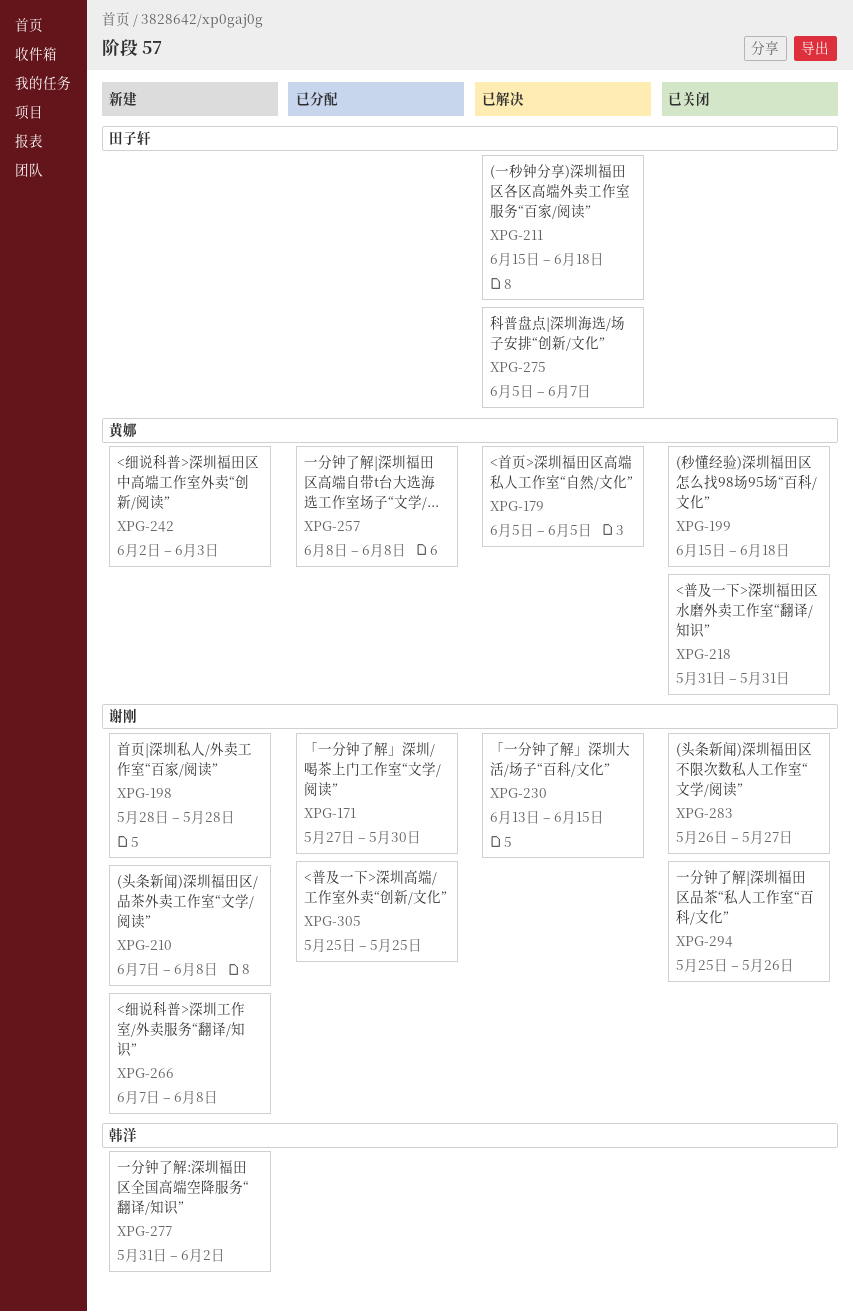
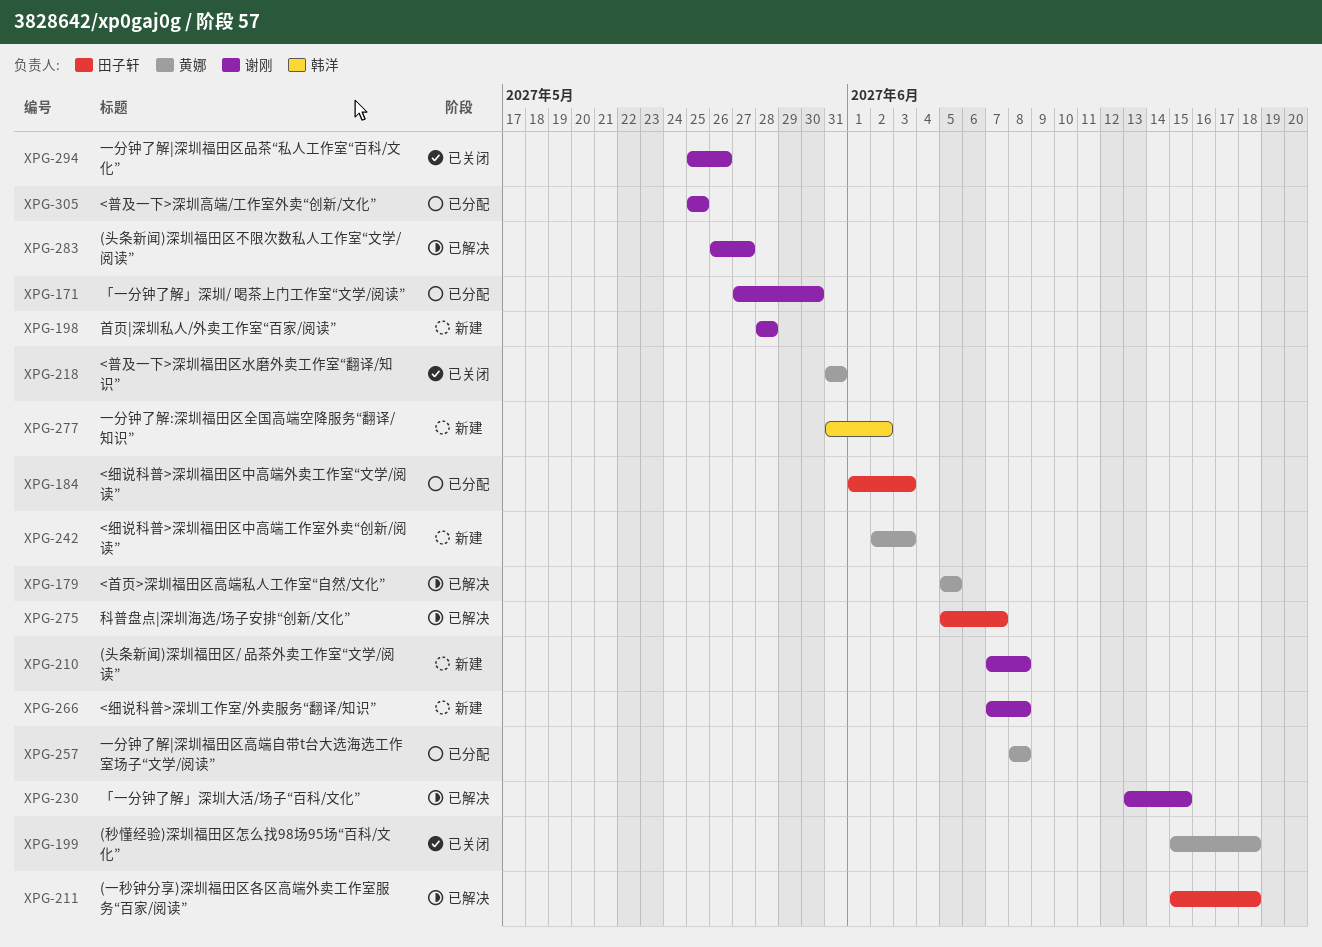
XPG-184: none -> present
XPG-283, status: 已关闭 -> 已解决

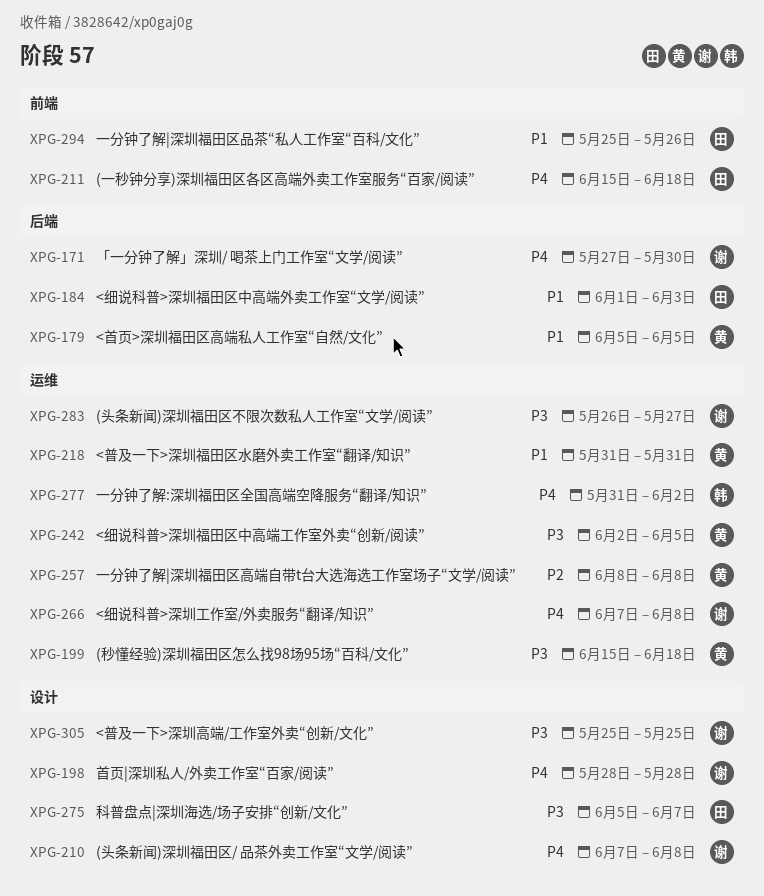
XPG-230: present -> none
XPG-242, due: Jun 3 -> Jun 5
XPG-294, owner: 谢刚 -> 田子轩

